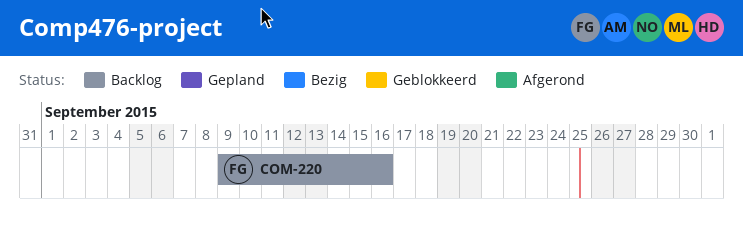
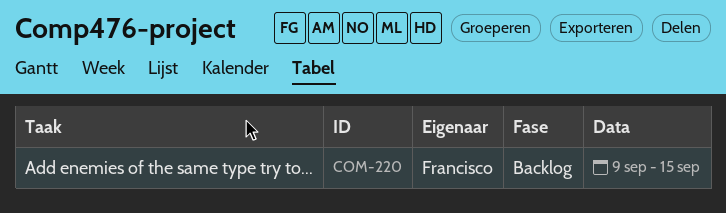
COM-220, due: Sep 16 -> Sep 15

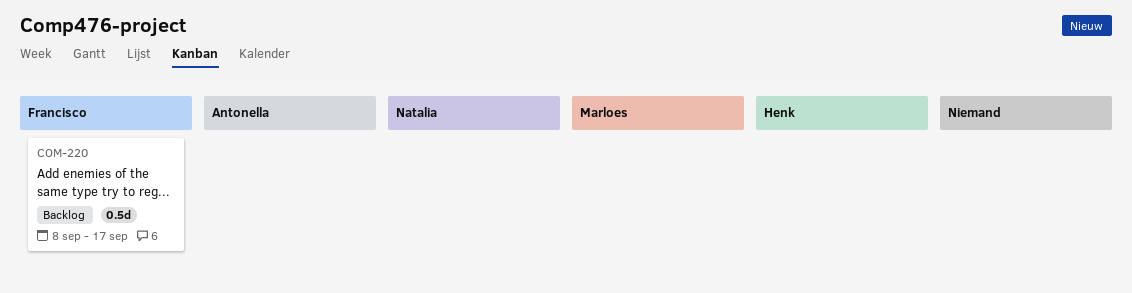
COM-220, start: Sep 9 -> Sep 8
COM-220, due: Sep 15 -> Sep 17

